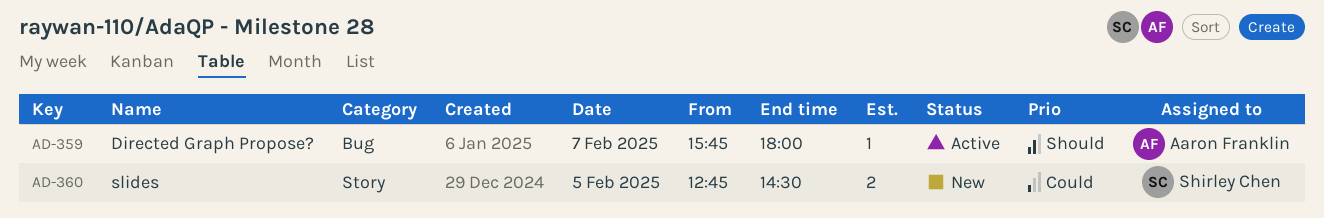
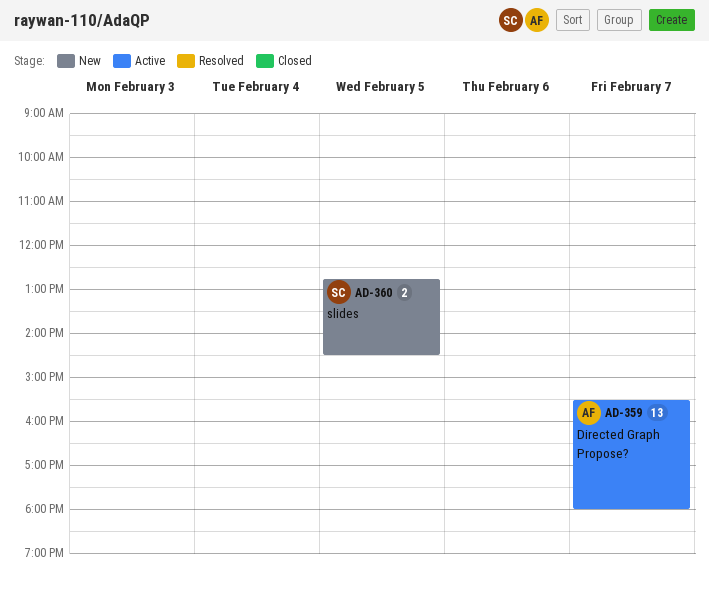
AD-359, estimate: 1 -> 13
AD-359, begins: 15:45 -> 15:30

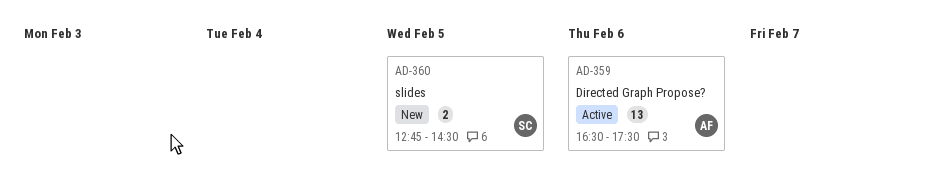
AD-359, day: Feb 7 -> Feb 6
AD-359, begins: 15:30 -> 16:30
AD-359, ends: 18:00 -> 17:30

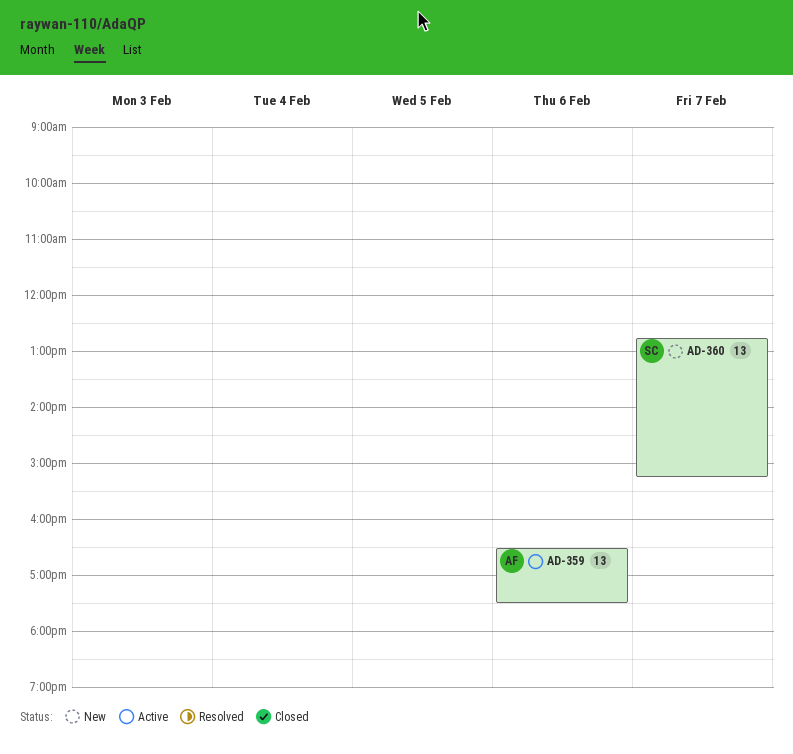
AD-360, estimate: 2 -> 13
AD-360, day: Feb 5 -> Feb 7
AD-360, ends: 14:30 -> 15:15

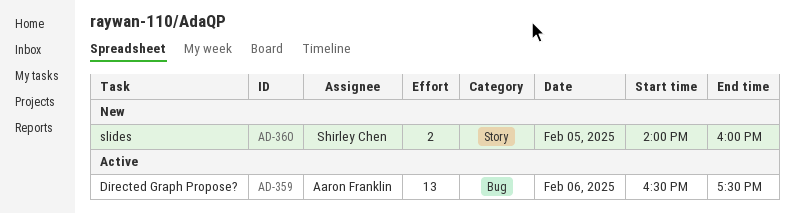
AD-360, estimate: 13 -> 2
AD-360, day: Feb 7 -> Feb 5
AD-360, begins: 12:45 -> 14:00
AD-360, ends: 15:15 -> 16:00

